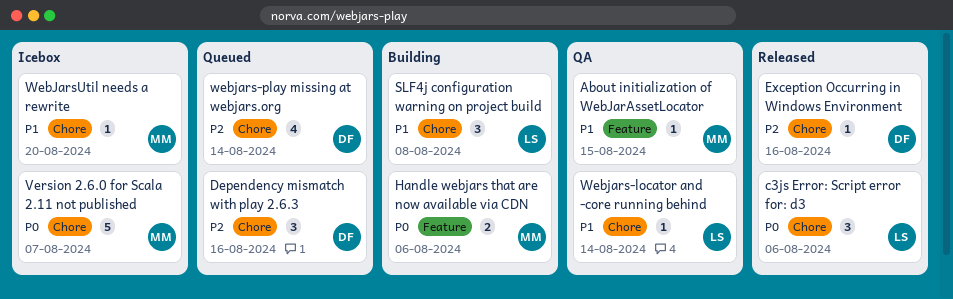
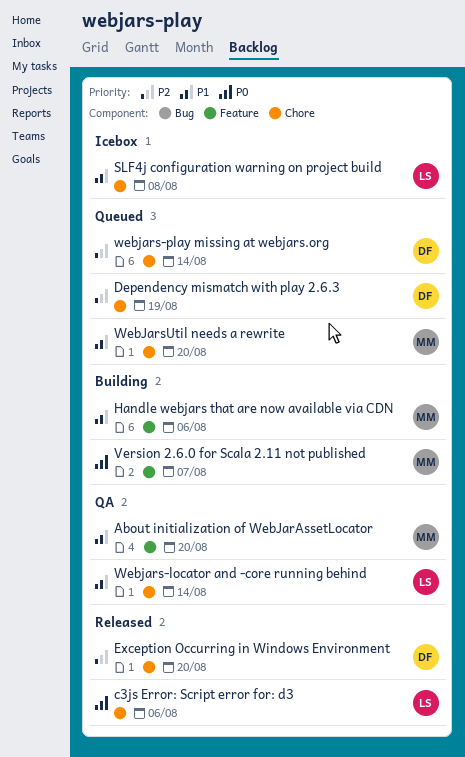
About initialization of WebJarAssetLocator, due: Aug 15 -> Aug 20
Dependency mismatch with play 2.6.3, due: Aug 16 -> Aug 19
Exception Occurring in Windows Environment, due: Aug 16 -> Aug 20
Handle webjars that are now available via CDN, priority: P0 -> P1
SLF4j configuration warning on project build, status: Building -> Icebox
Version 2.6.0 for Scala 2.11 not published, status: Icebox -> Building
Version 2.6.0 for Scala 2.11 not published, label: Chore -> Feature
WebJarsUtil needs a rewrite, status: Icebox -> Queued

